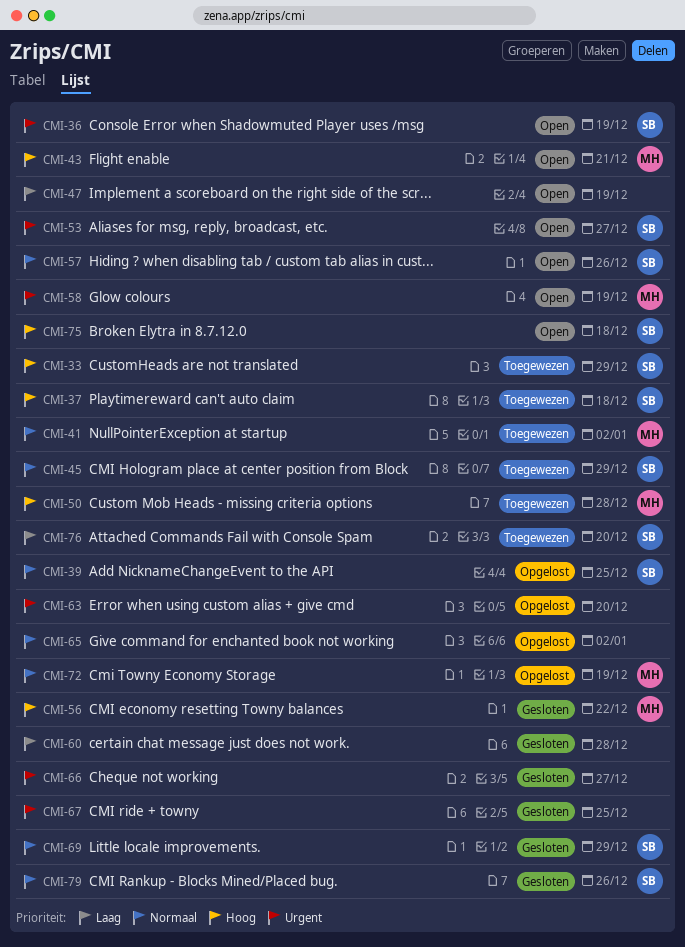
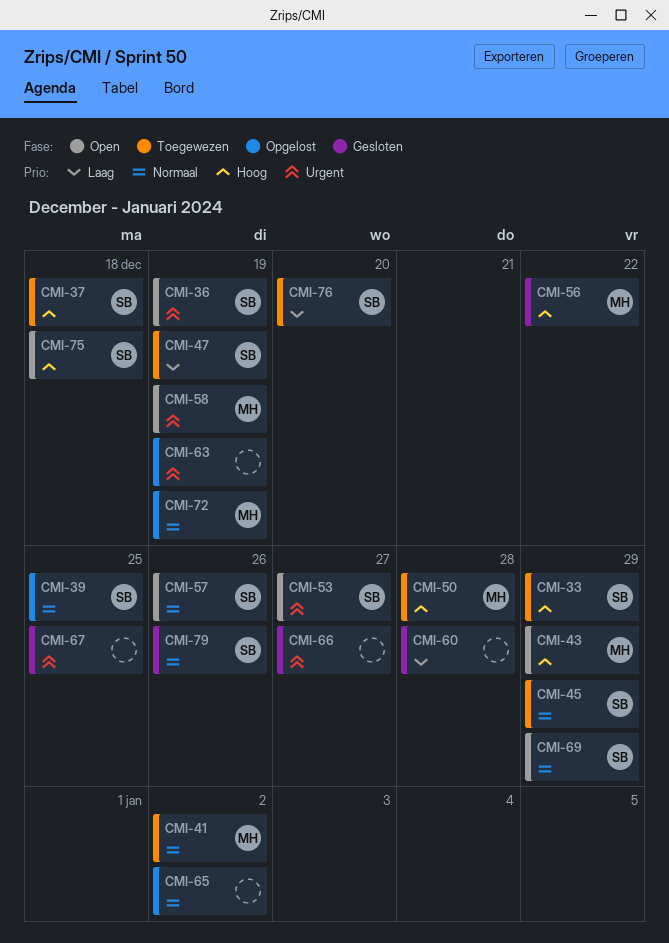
CMI-43, due: Dec 21 -> Dec 29
CMI-47, status: Open -> Toegewezen
CMI-47, owner: none -> SB
CMI-63, due: Dec 20 -> Dec 19
CMI-69, status: Gesloten -> Open

